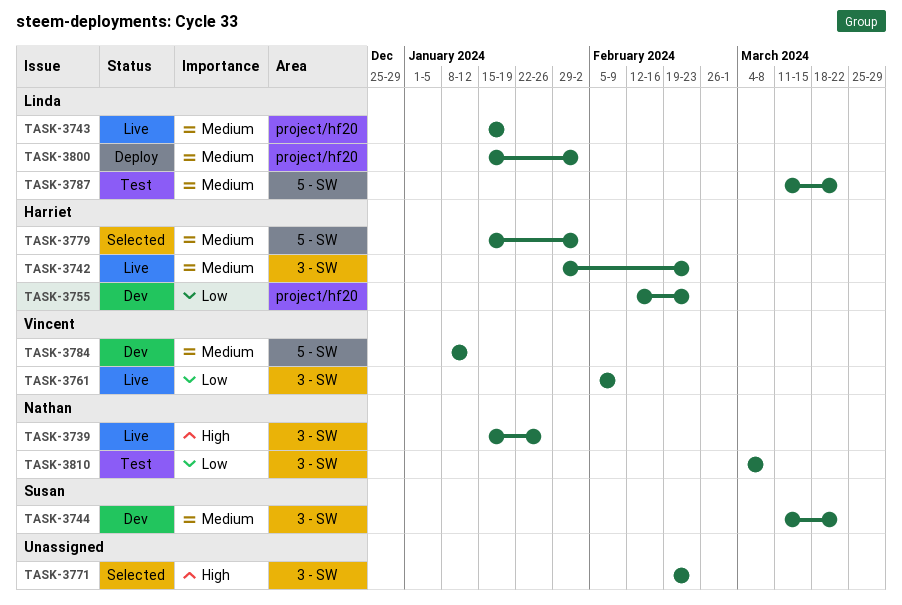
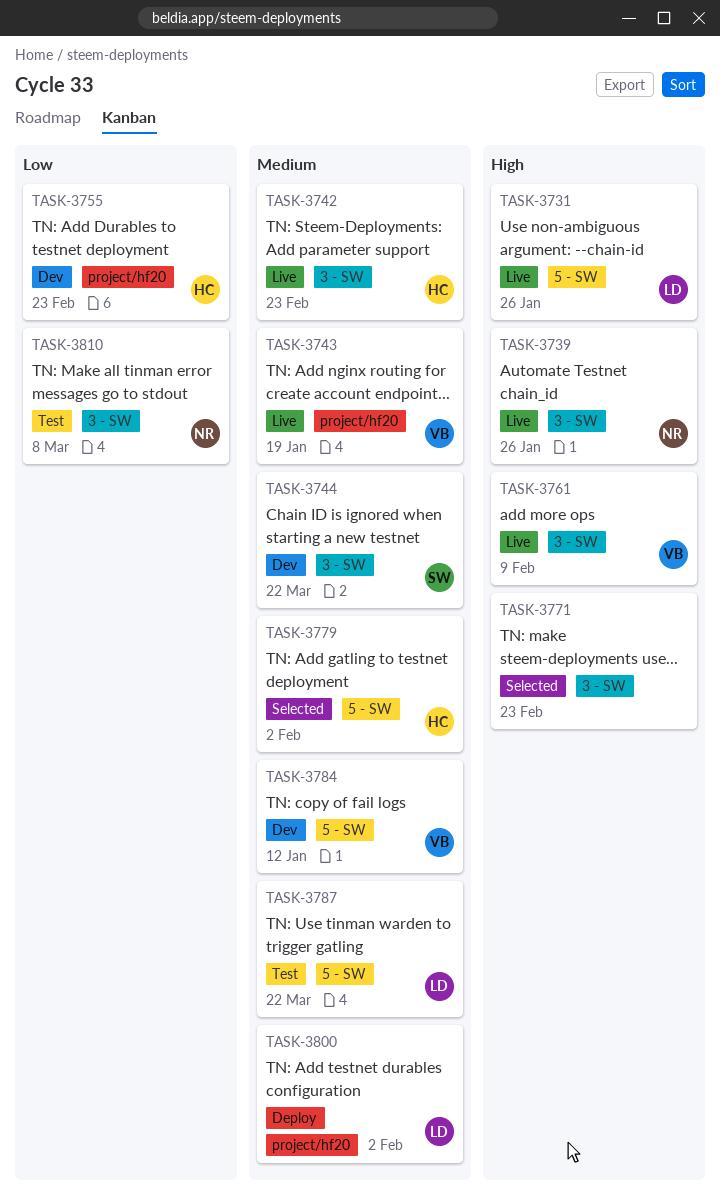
TASK-3731: none -> present
TASK-3743, owner: Linda -> Vincent
TASK-3761, priority: Low -> High

